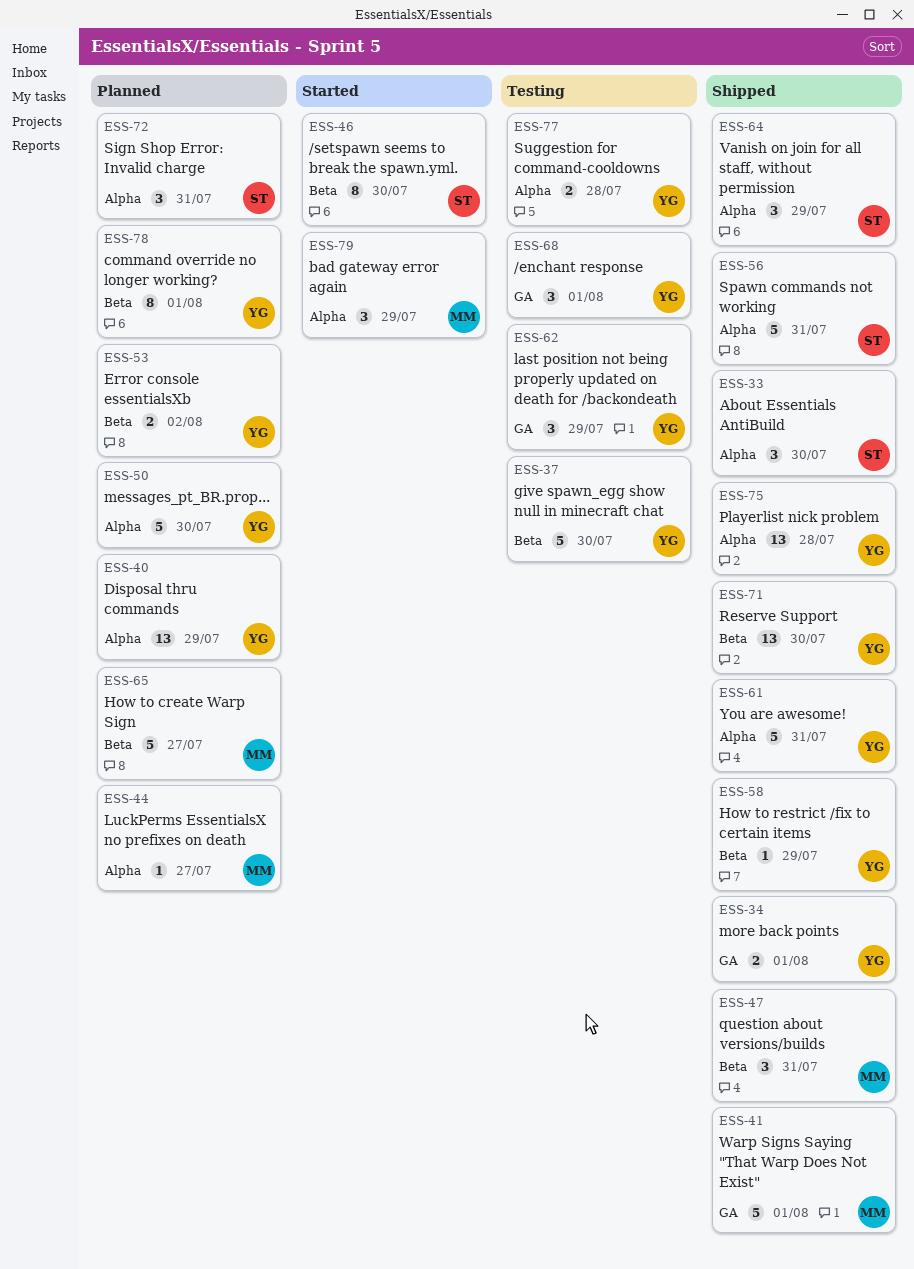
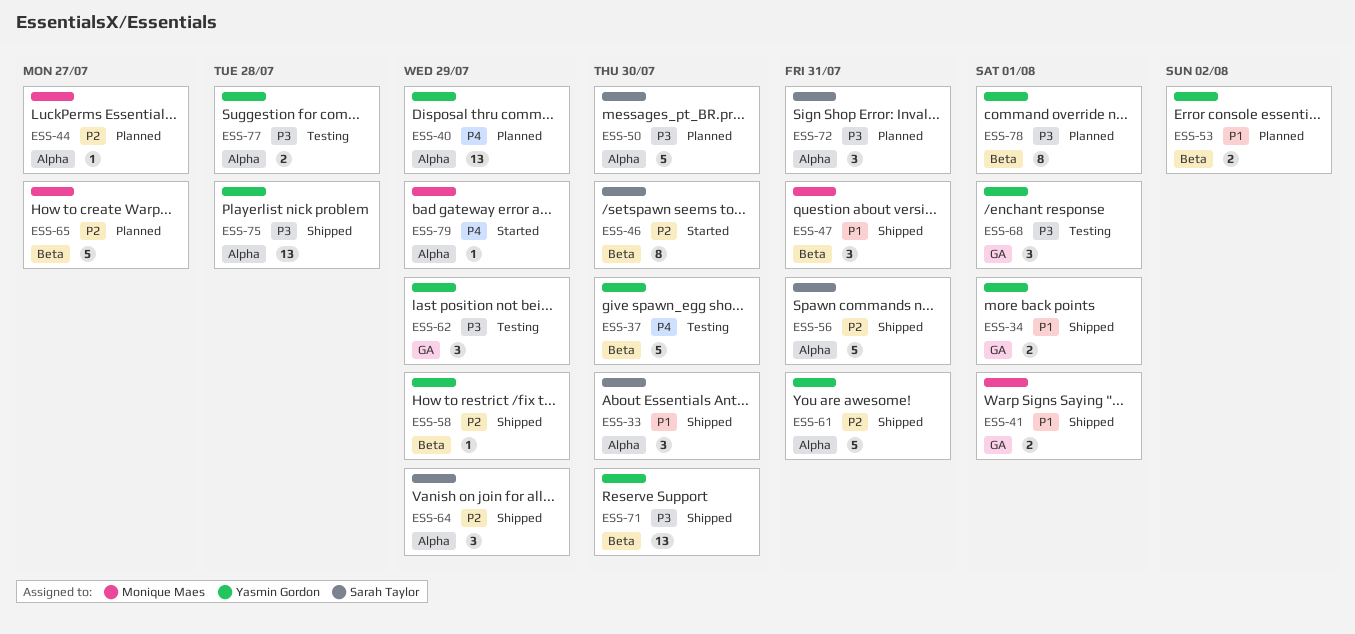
ESS-41, estimate: 5 -> 2
ESS-50, owner: Yasmin Gordon -> Sarah Taylor
ESS-79, estimate: 3 -> 1

